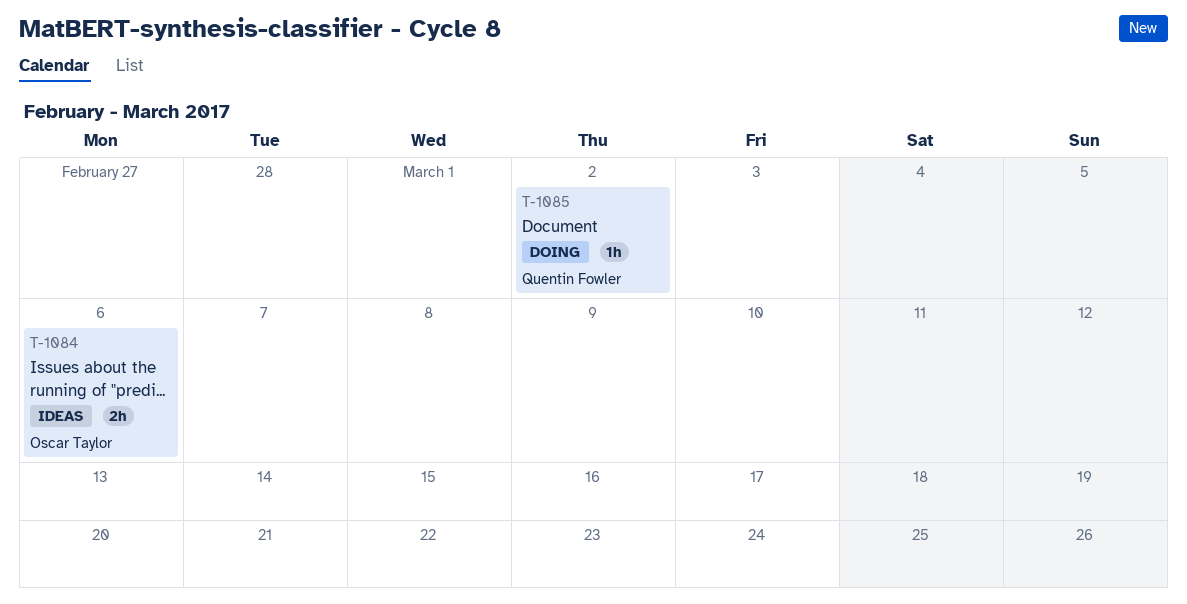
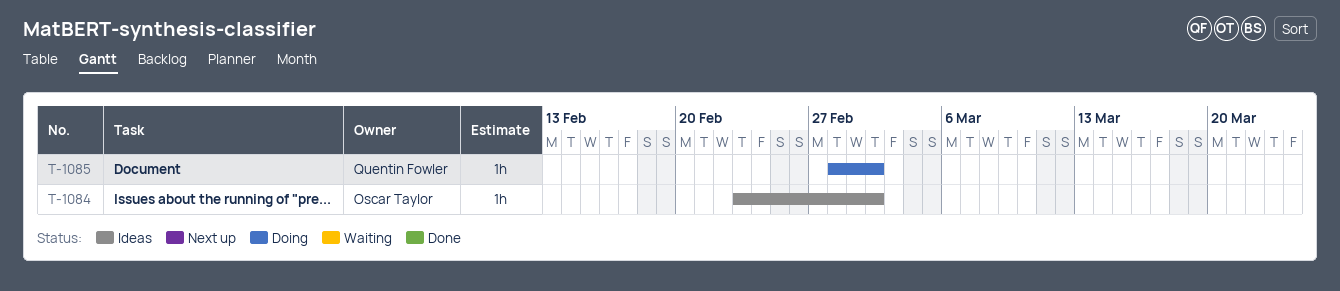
T-1084, estimate: 2h -> 1h
T-1084, due: Mar 6 -> Mar 2

